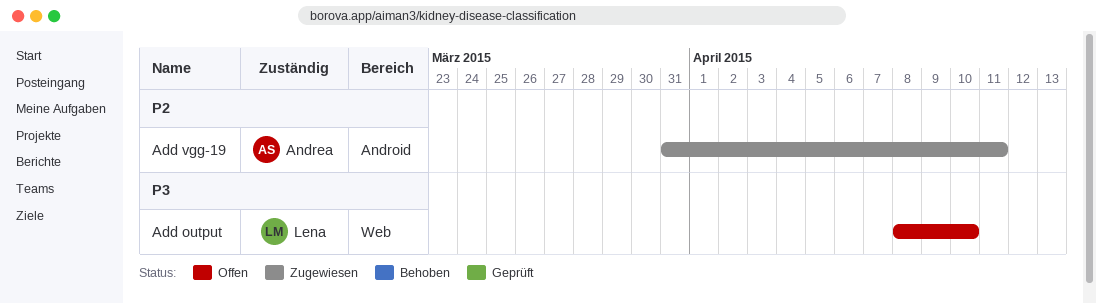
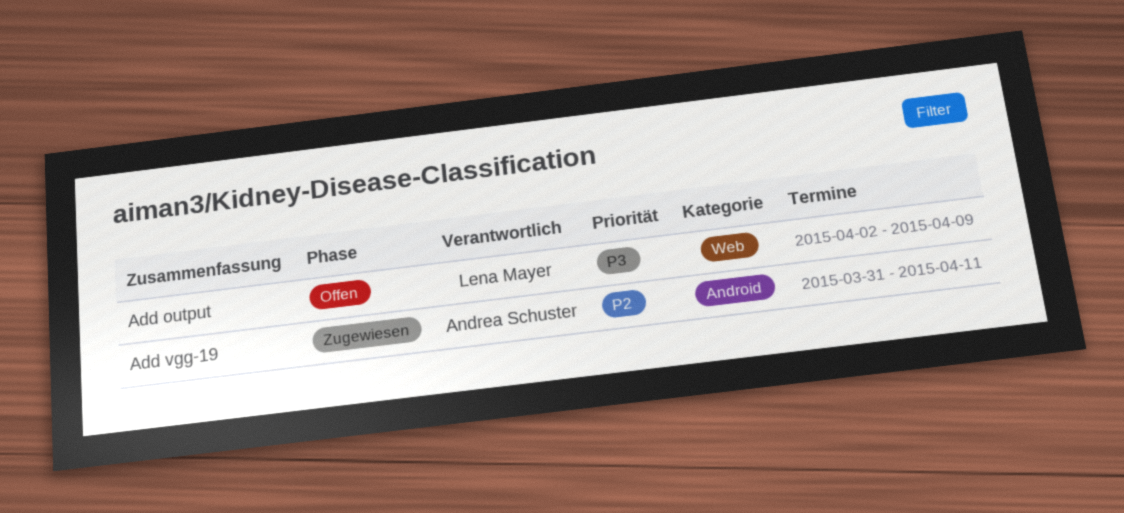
Add output, start: Apr 8 -> Apr 2
Add output, due: Apr 10 -> Apr 9

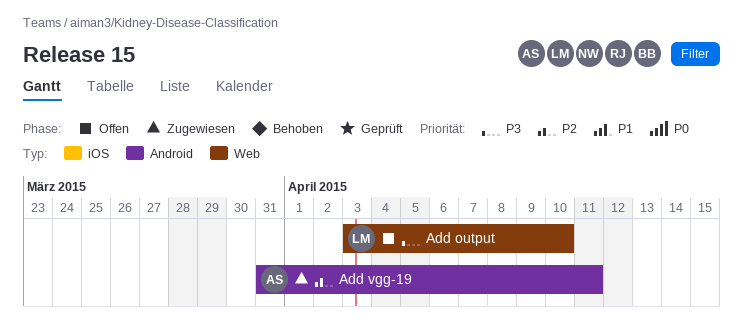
Add output, start: Apr 2 -> Apr 3
Add output, due: Apr 9 -> Apr 10

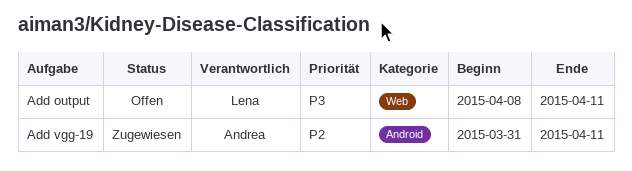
Add output, start: Apr 3 -> Apr 8
Add output, due: Apr 10 -> Apr 11

